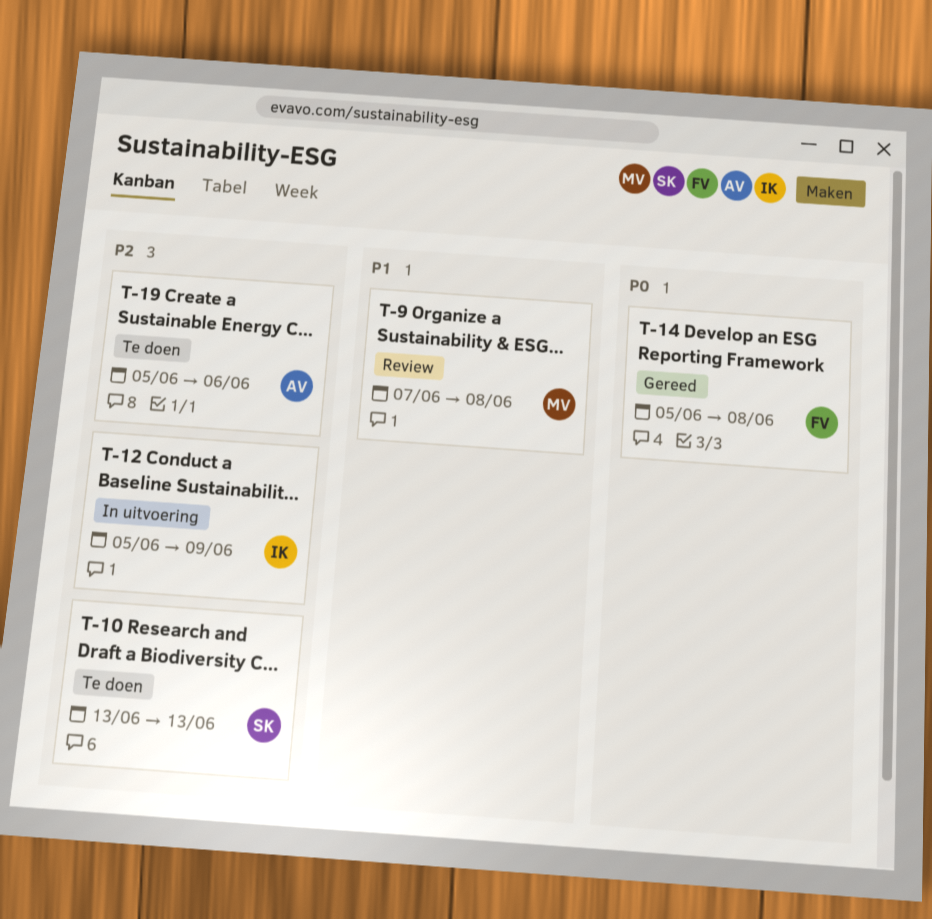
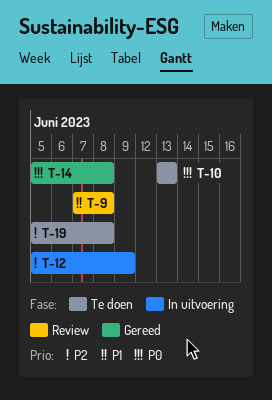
T-10, priority: P2 -> P0
T-19, due: Jun 6 -> Jun 8

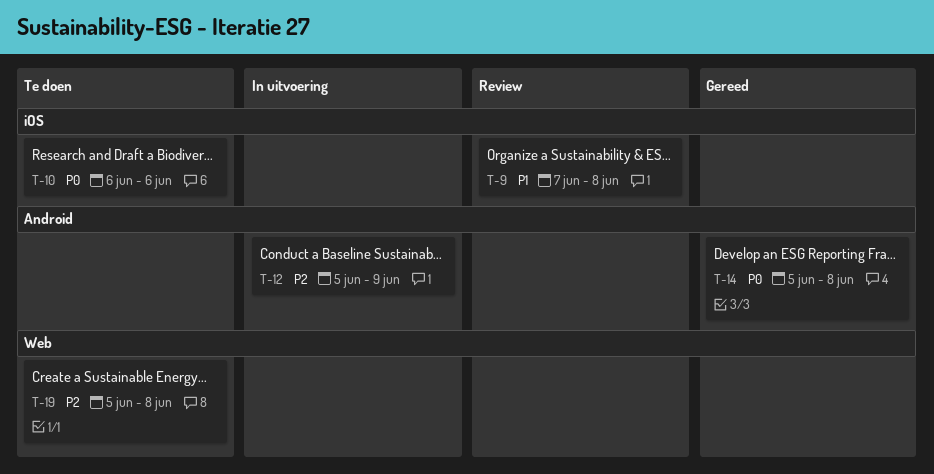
T-10, start: Jun 13 -> Jun 6
T-10, due: Jun 13 -> Jun 6

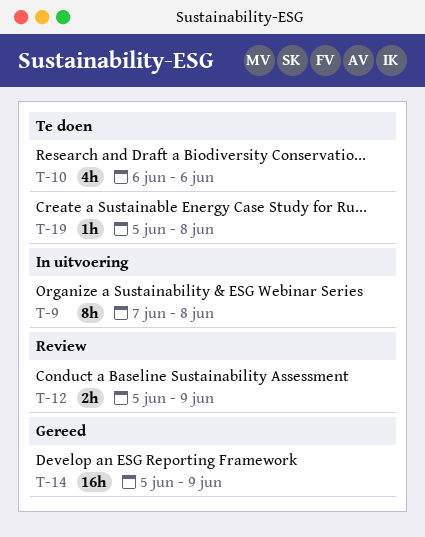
T-9, status: Review -> In uitvoering
T-12, status: In uitvoering -> Review
T-14, due: Jun 8 -> Jun 9

